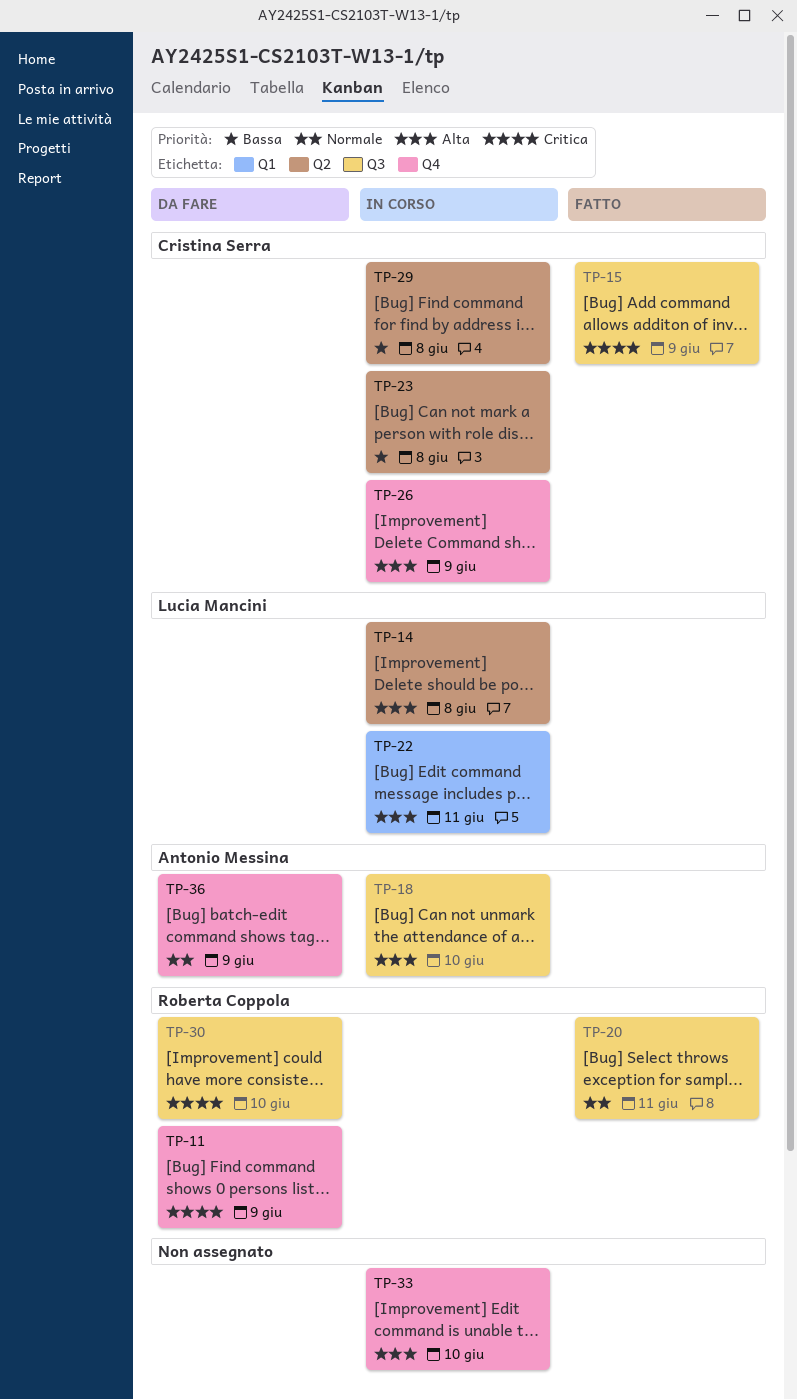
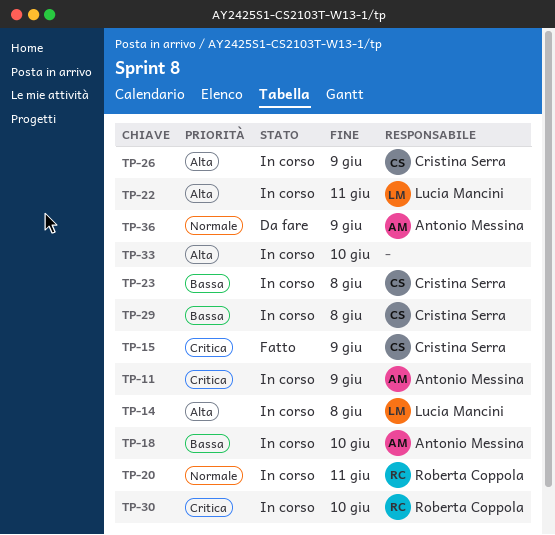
TP-11, status: Da fare -> In corso
TP-11, owner: Roberta Coppola -> Antonio Messina
TP-18, priority: Alta -> Bassa
TP-20, status: Fatto -> In corso
TP-30, status: Da fare -> In corso

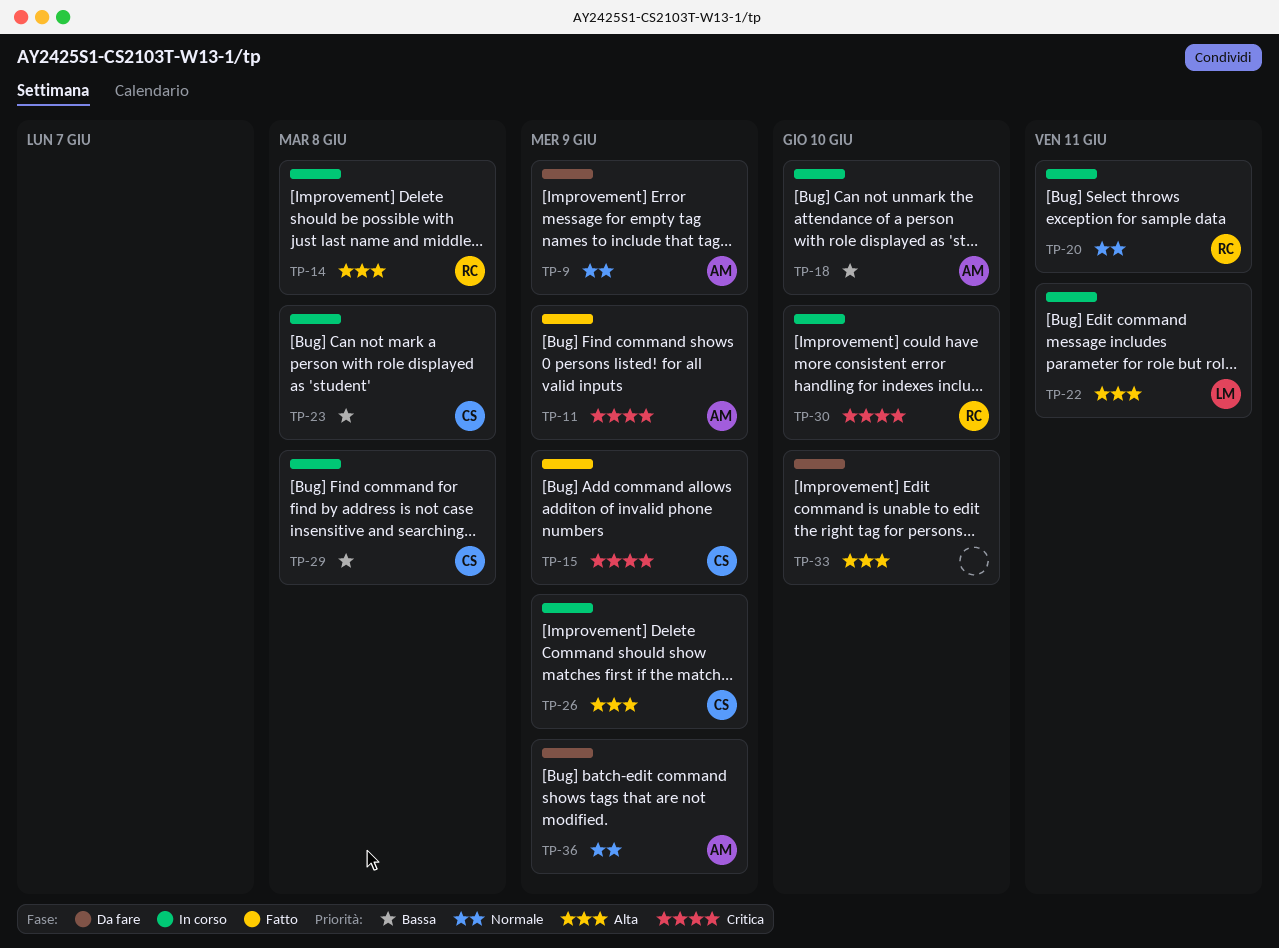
TP-9: none -> present
TP-11, status: In corso -> Fatto
TP-14, owner: Lucia Mancini -> Roberta Coppola
TP-33, status: In corso -> Da fare

